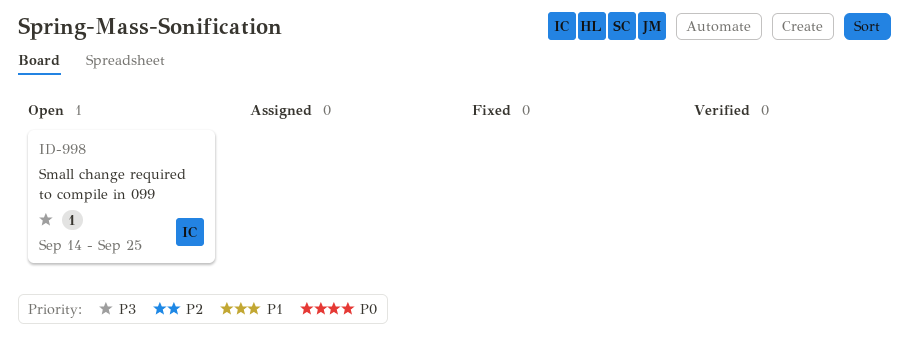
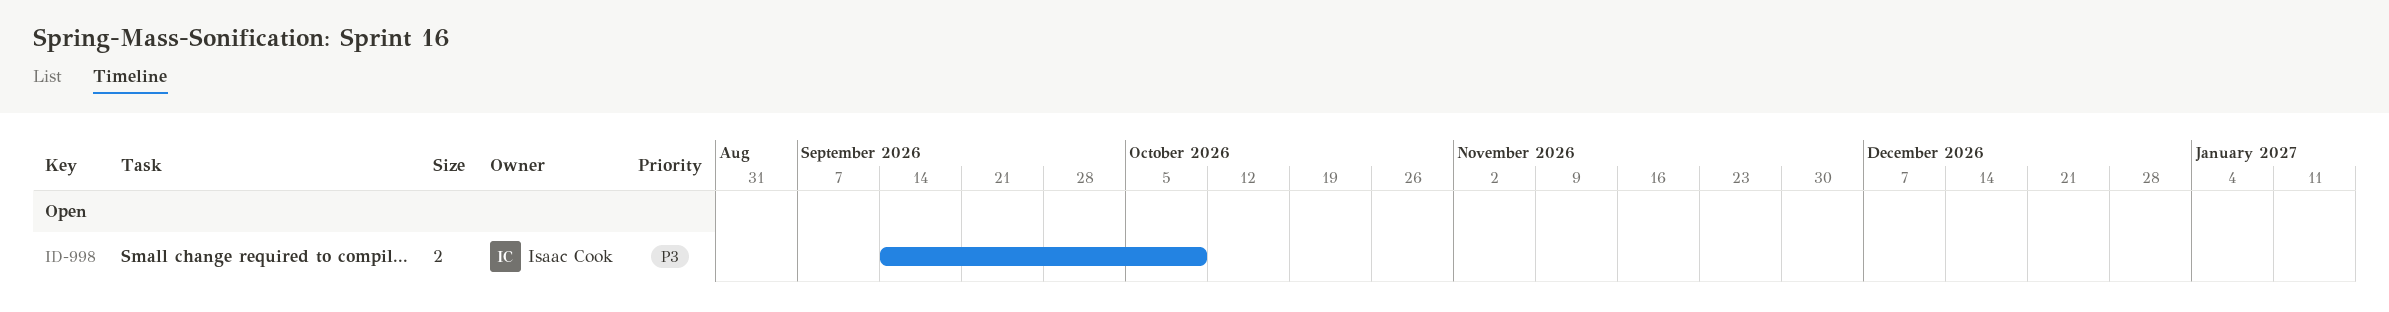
ID-998, estimate: 1 -> 2
ID-998, due: Sep 25 -> Oct 9

